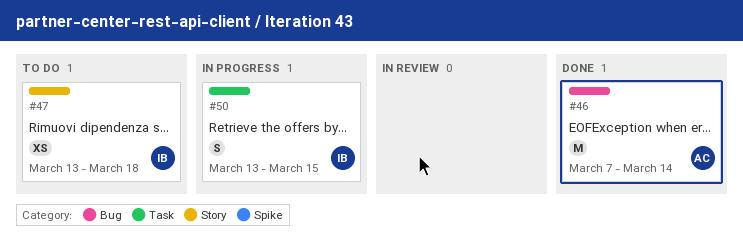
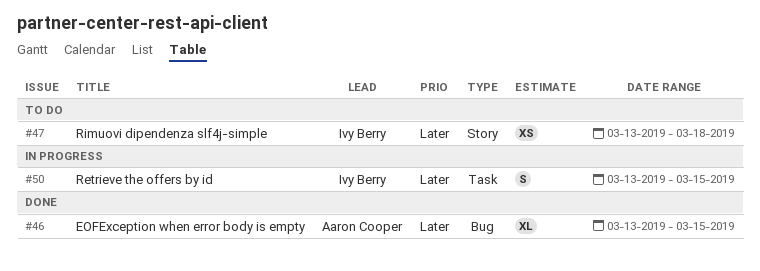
#46, estimate: M -> XL
#46, start: Mar 7 -> Mar 13
#46, due: Mar 14 -> Mar 15

